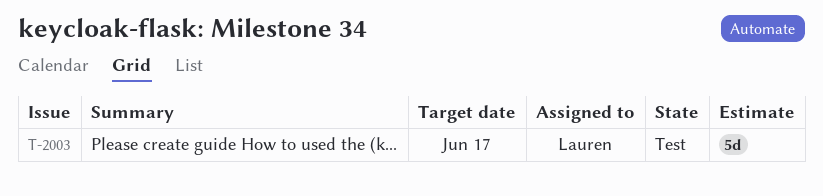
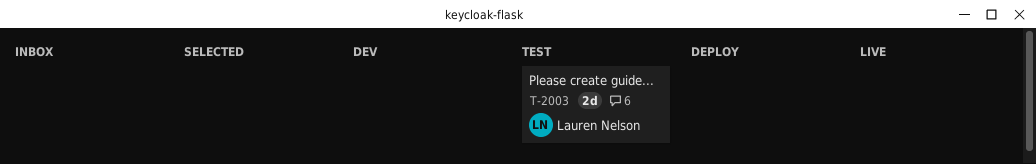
T-2003, estimate: 5d -> 2d

